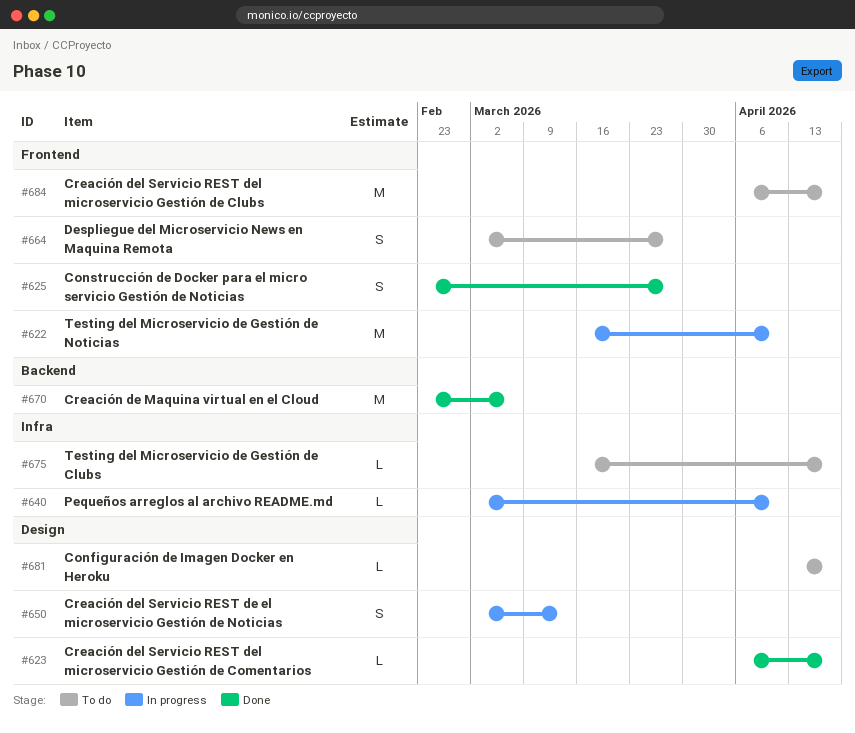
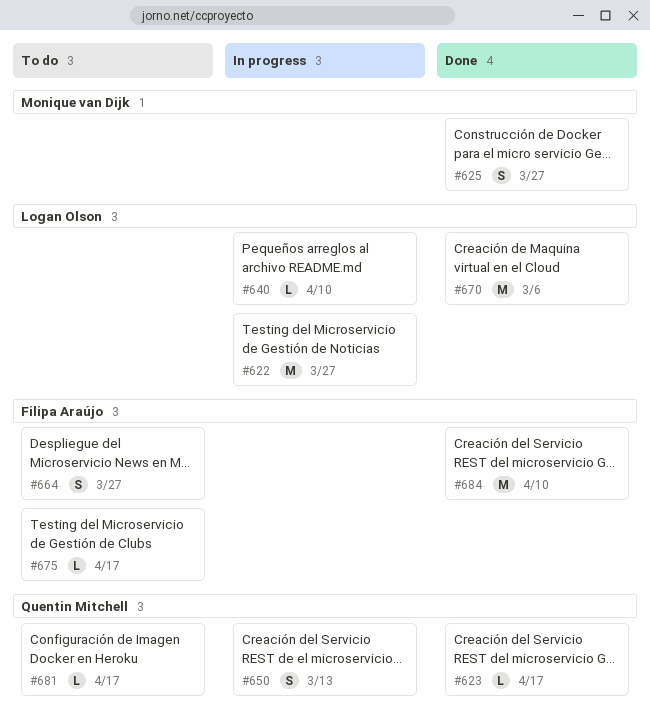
#622, due: Apr 10 -> Mar 27
#684, status: To do -> Done
#684, due: Apr 17 -> Apr 10

